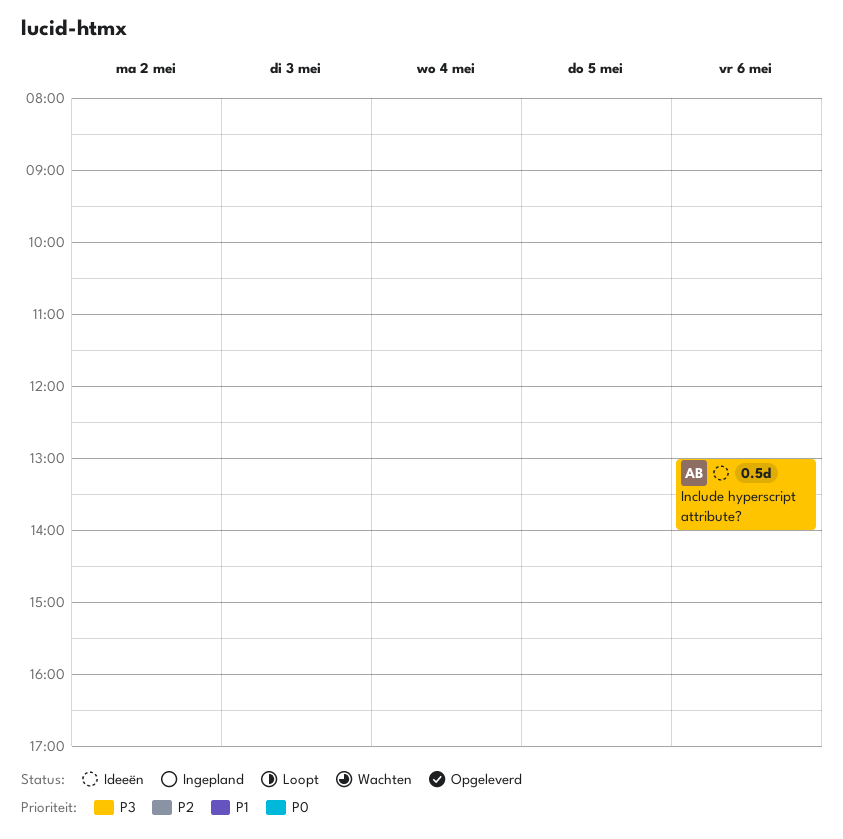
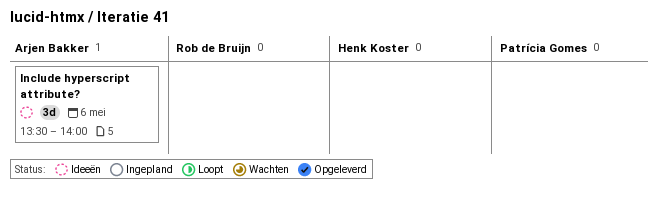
Include hyperscript attribute?, estimate: 0.5d -> 3d
Include hyperscript attribute?, begins: 13:00 -> 13:30

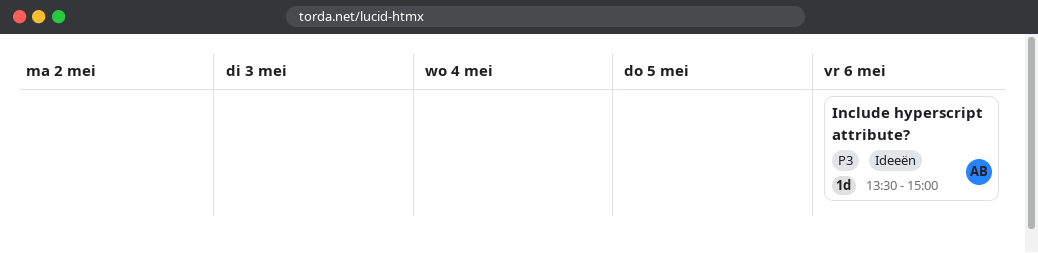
Include hyperscript attribute?, estimate: 3d -> 1d
Include hyperscript attribute?, ends: 14:00 -> 15:00

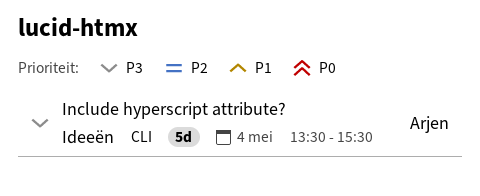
Include hyperscript attribute?, estimate: 1d -> 5d
Include hyperscript attribute?, day: May 6 -> May 4
Include hyperscript attribute?, ends: 15:00 -> 15:30

